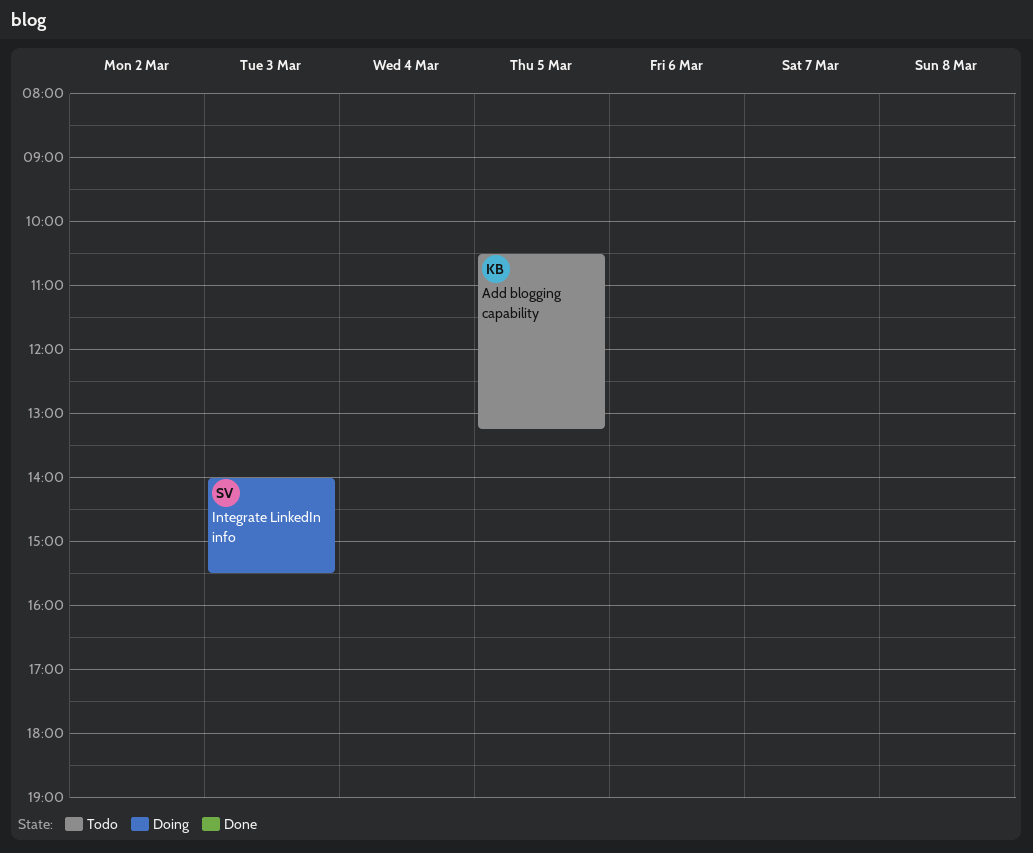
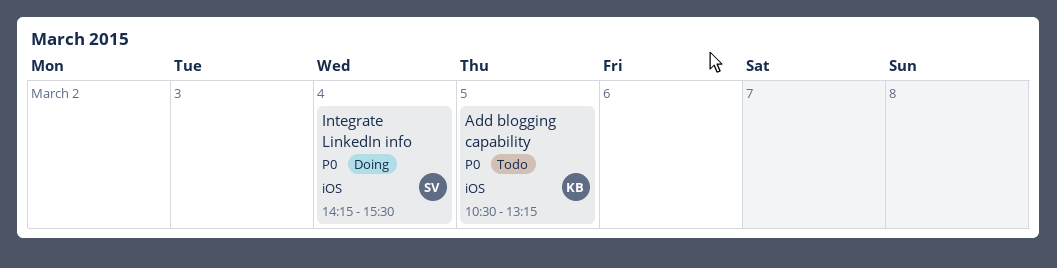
Integrate LinkedIn info, day: Mar 3 -> Mar 4
Integrate LinkedIn info, begins: 14:00 -> 14:15

